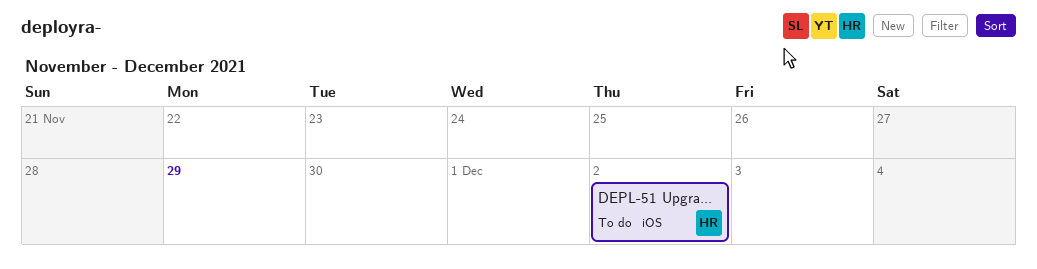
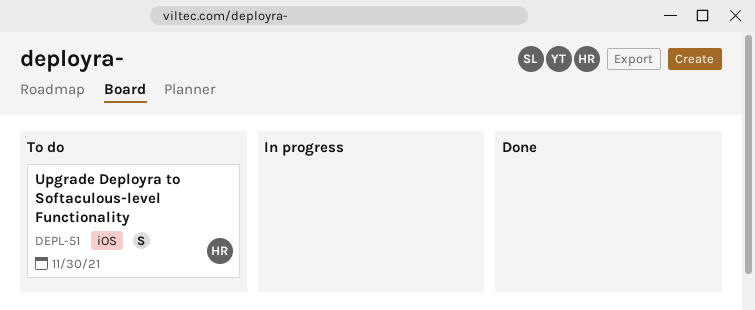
DEPL-51, due: Dec 2 -> Nov 30

